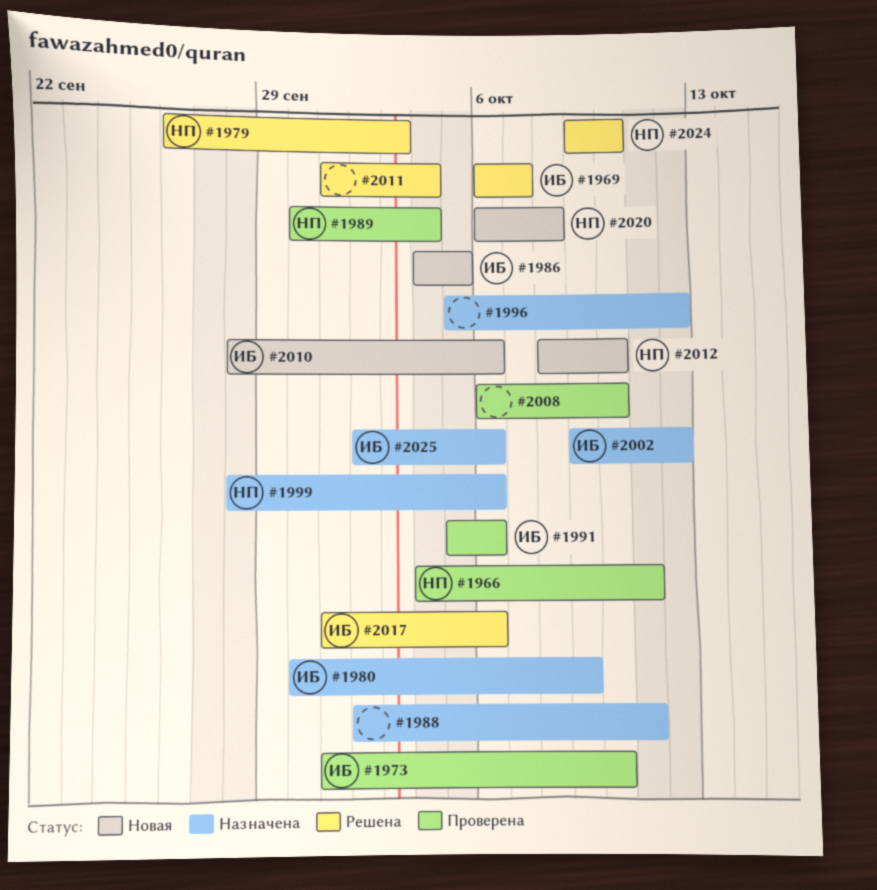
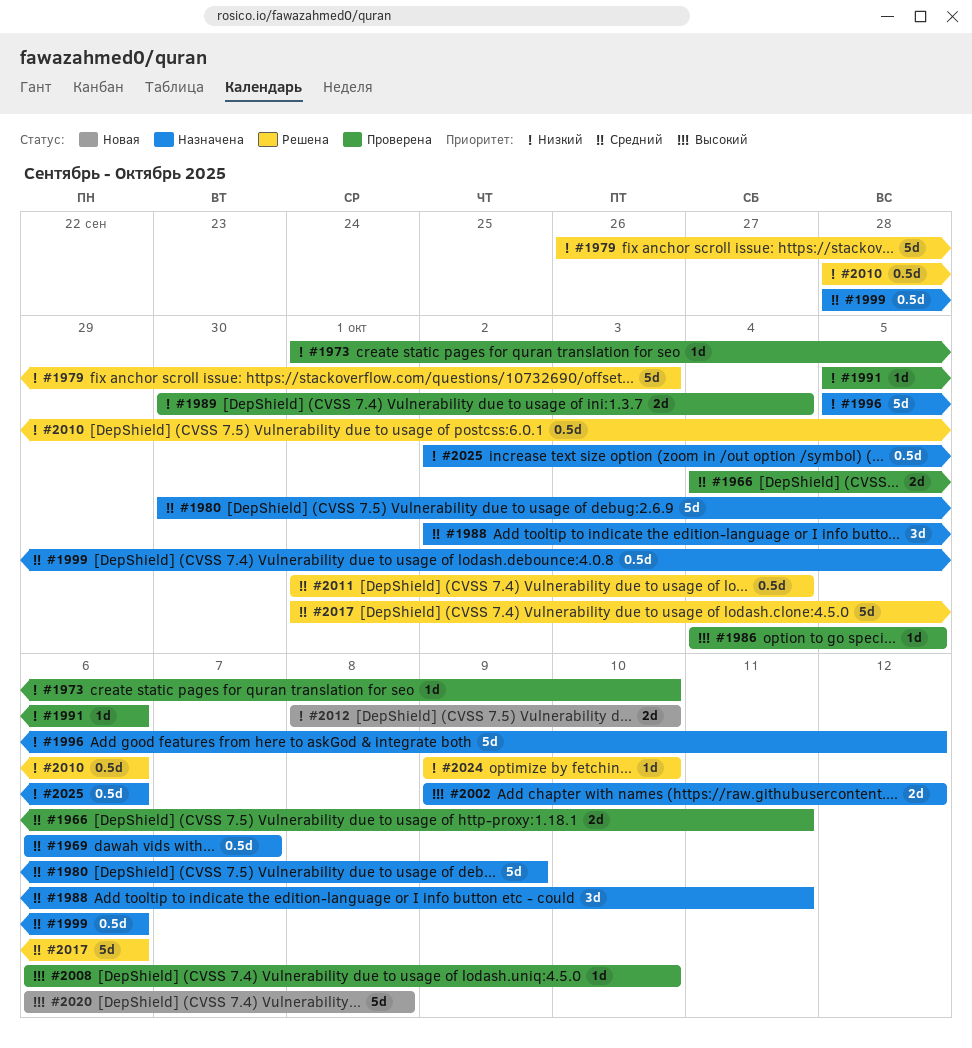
#1969, status: Решена -> Назначена
#1986, status: Новая -> Проверена
#2010, status: Новая -> Решена

